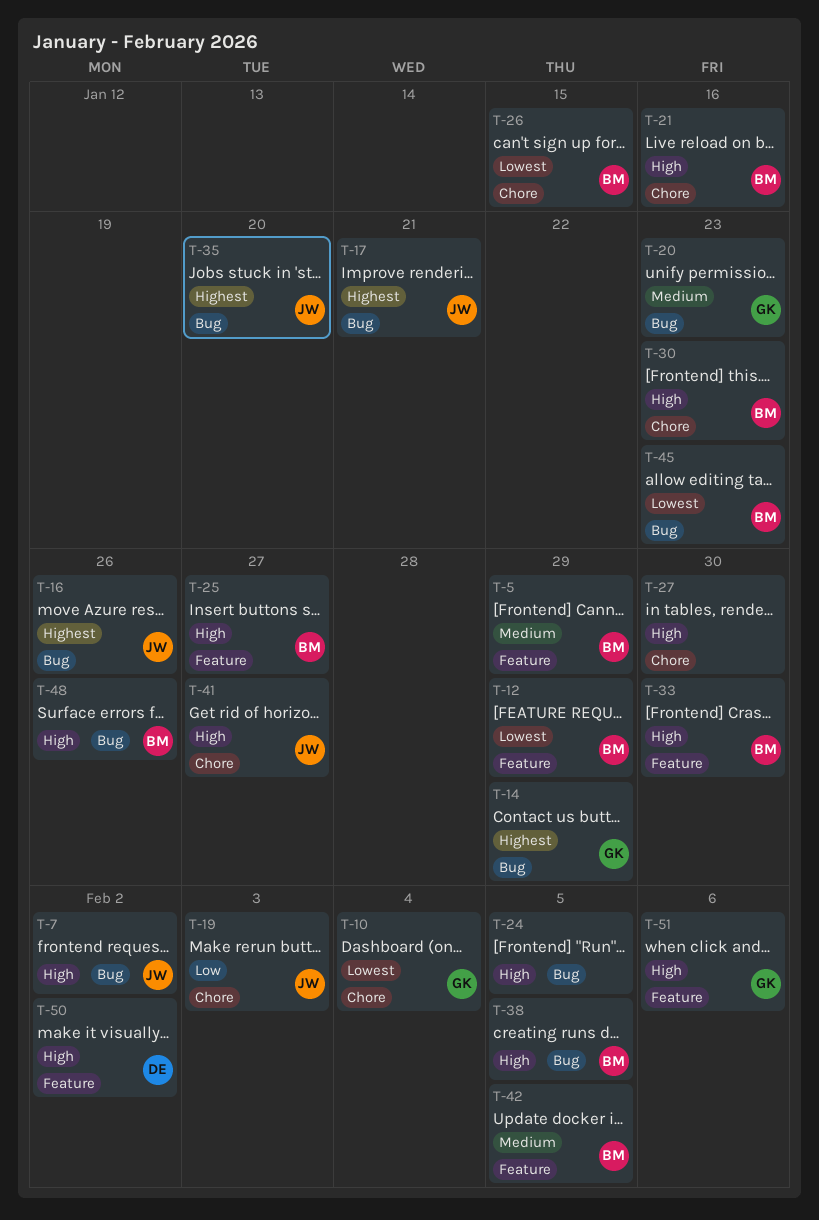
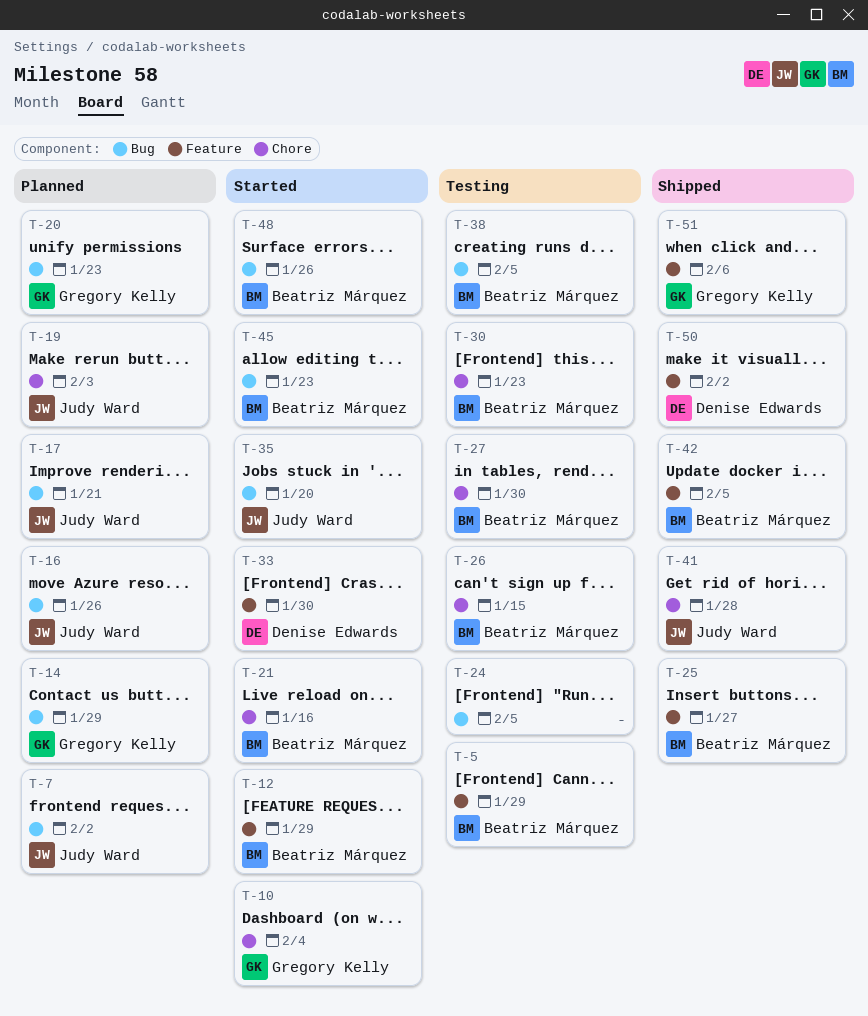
T-27, owner: none -> Beatriz Márquez
T-33, owner: Beatriz Márquez -> Denise Edwards
T-41, due: Jan 27 -> Jan 28

